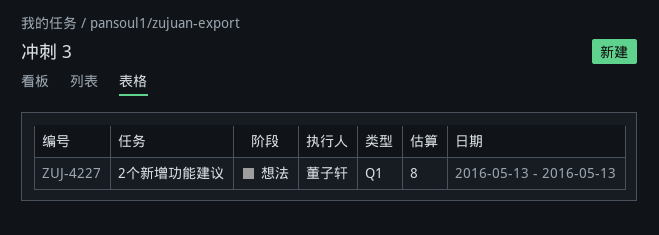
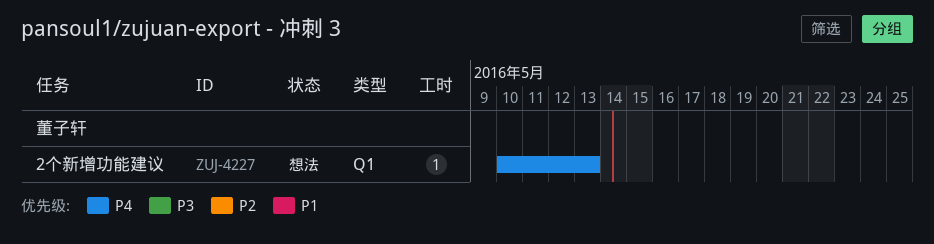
ZUJ-4227, estimate: 8 -> 1
ZUJ-4227, start: May 13 -> May 10

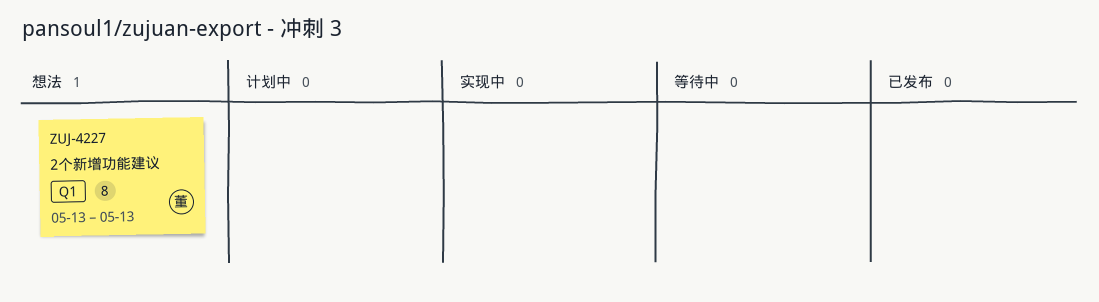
ZUJ-4227, estimate: 1 -> 8
ZUJ-4227, start: May 10 -> May 13

